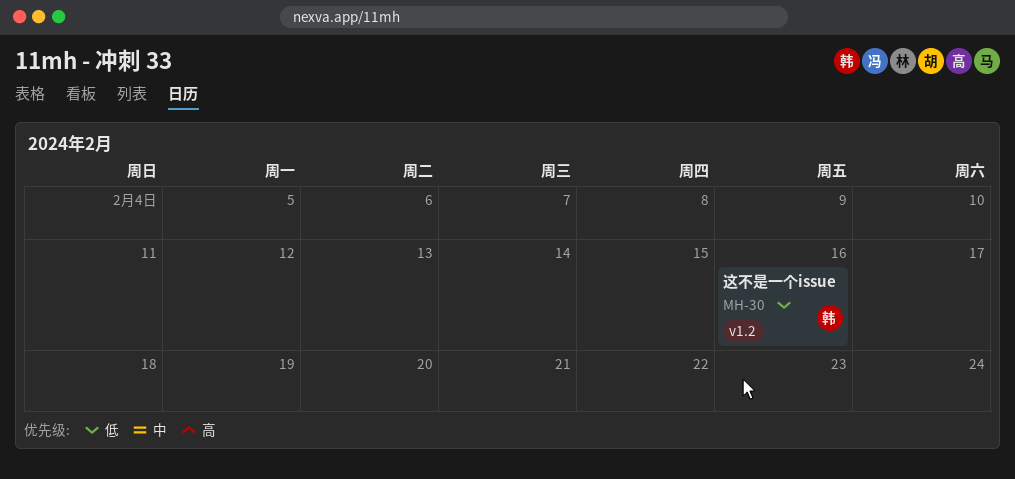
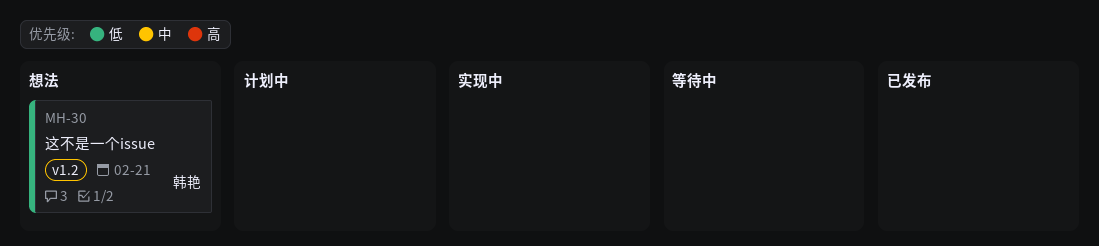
MH-30, due: Feb 16 -> Feb 21

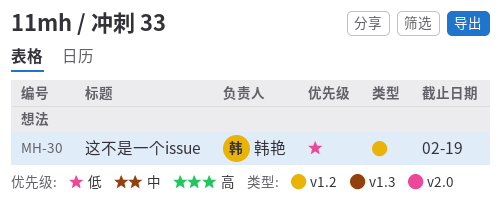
MH-30, due: Feb 21 -> Feb 19

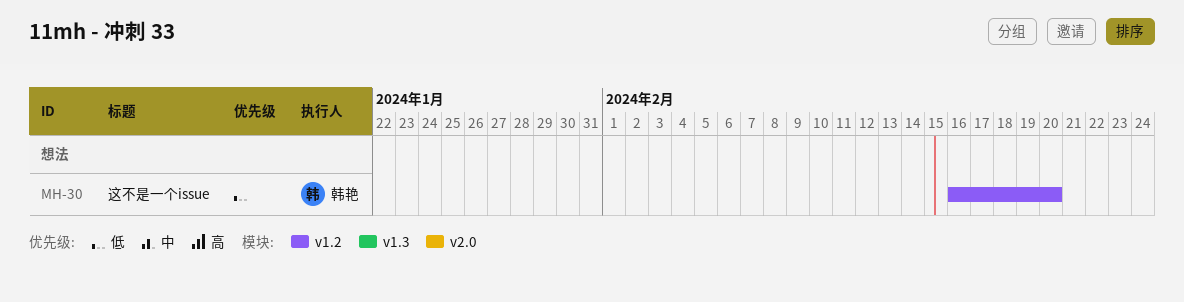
MH-30, due: Feb 19 -> Feb 20

